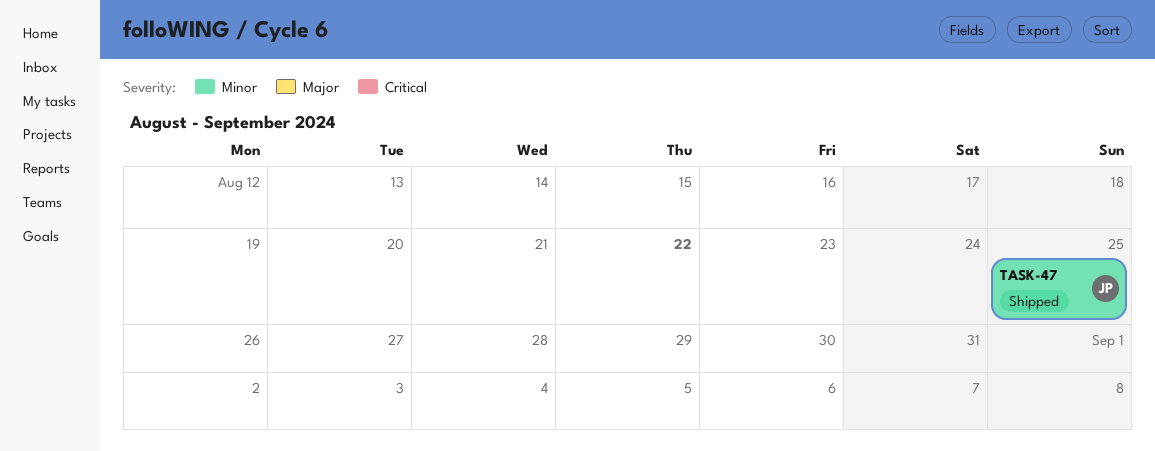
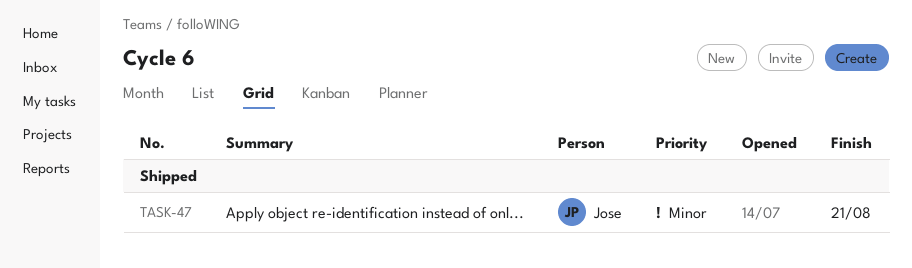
TASK-47, due: Aug 25 -> Aug 21

